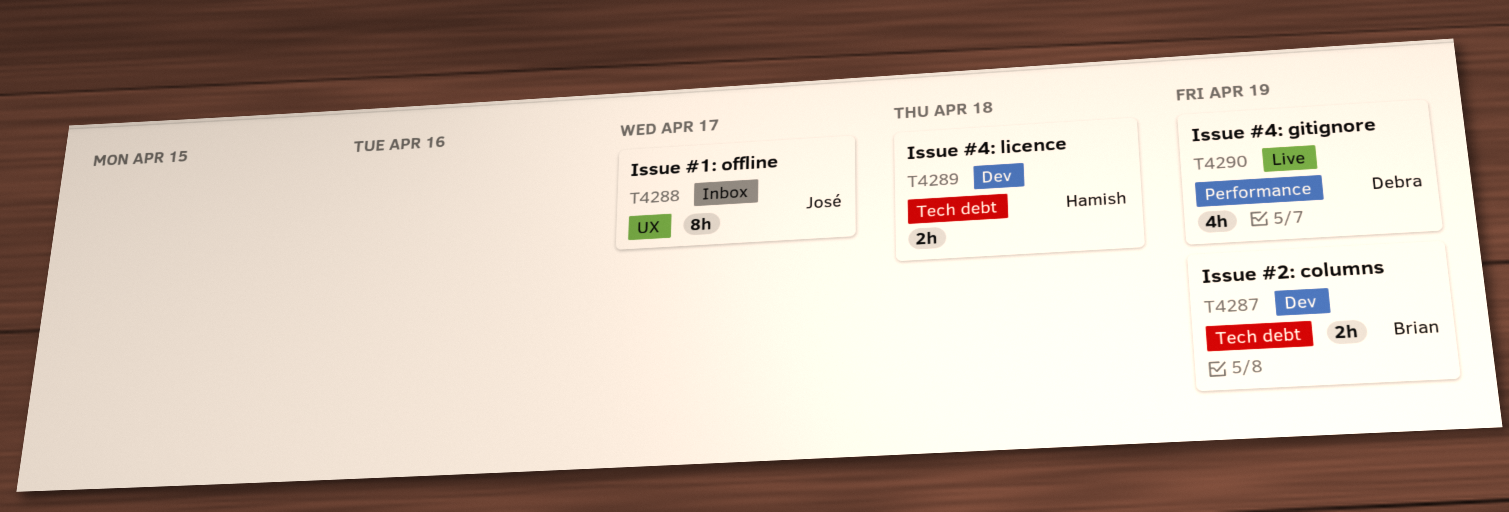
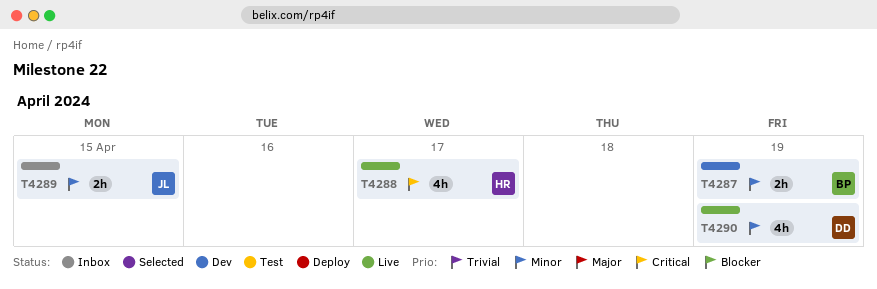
T4288, status: Inbox -> Live
T4288, owner: José -> Hamish
T4288, estimate: 8h -> 4h
T4289, status: Dev -> Inbox
T4289, owner: Hamish -> José
T4289, due: Apr 18 -> Apr 15

